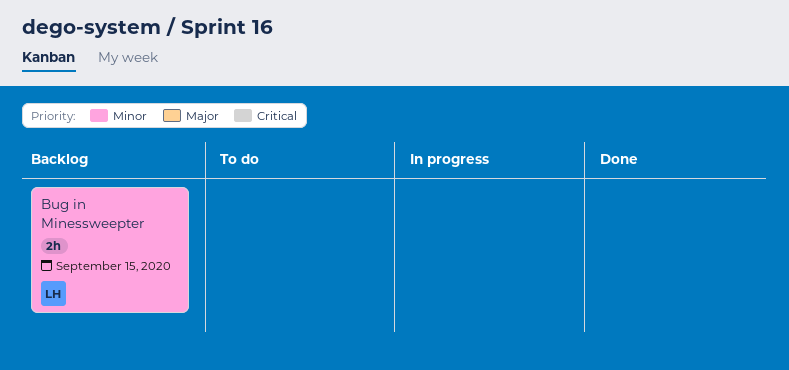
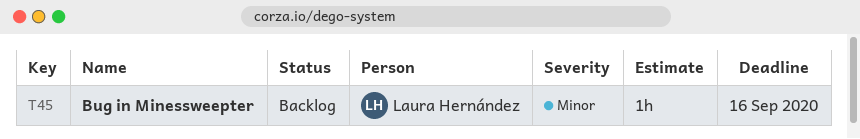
Bug in Minessweepter, estimate: 2h -> 1h
Bug in Minessweepter, due: Sep 15 -> Sep 16

